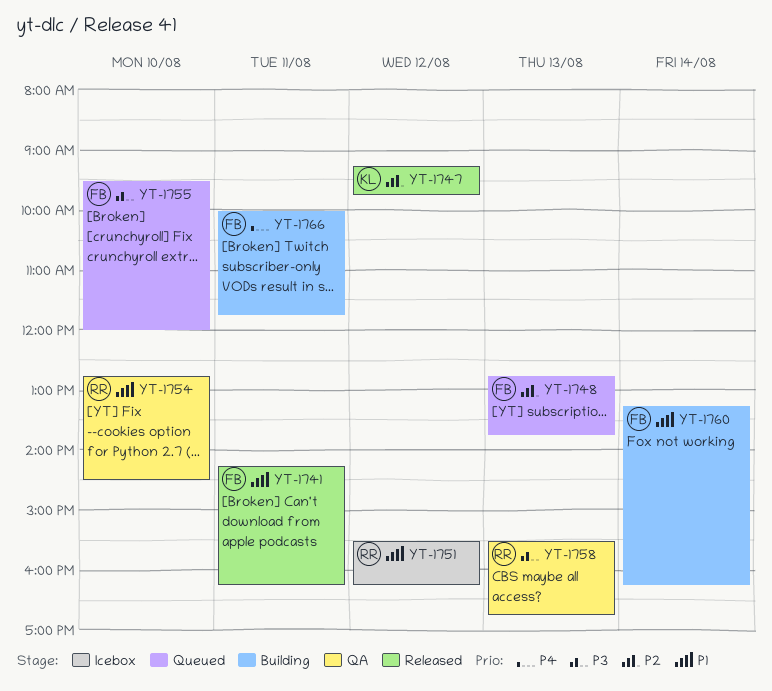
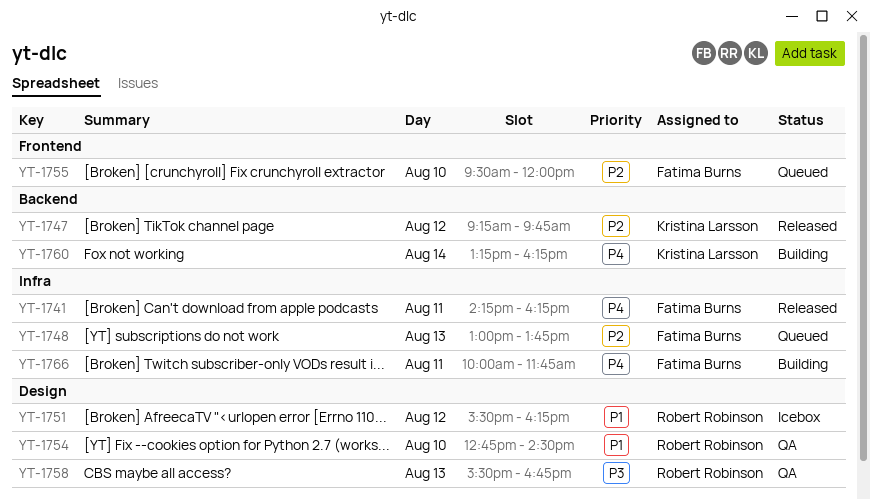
YT-1741, priority: P1 -> P4
YT-1748, begins: 12:45 -> 13:00
YT-1755, priority: P3 -> P2
YT-1760, owner: Fatima Burns -> Kristina Larsson
YT-1760, priority: P1 -> P4

